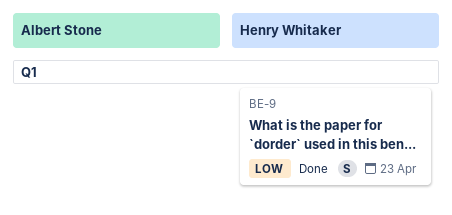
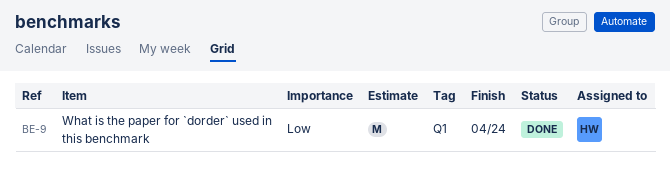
BE-9, estimate: S -> M
BE-9, due: Apr 23 -> Apr 24

